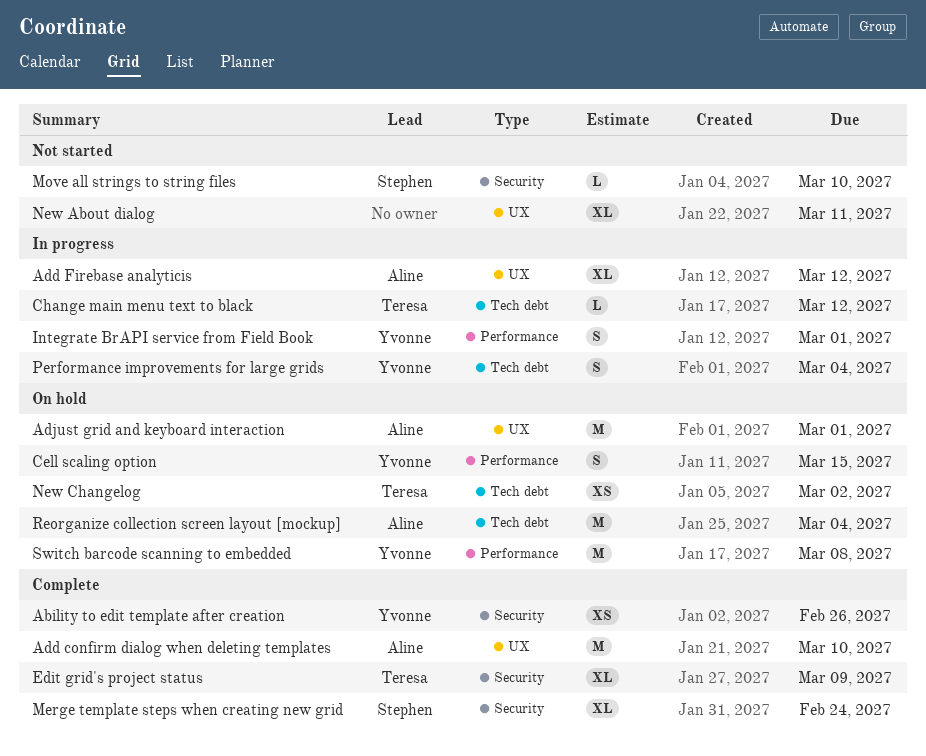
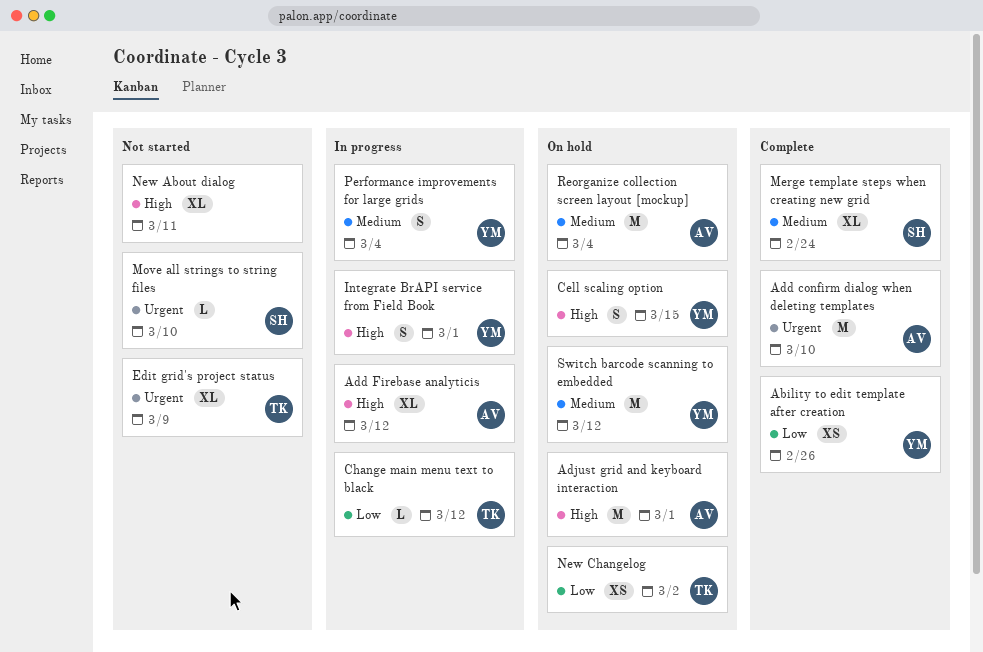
Edit grid's project status, status: Complete -> Not started
Switch barcode scanning to embedded, due: Mar 8 -> Mar 12

